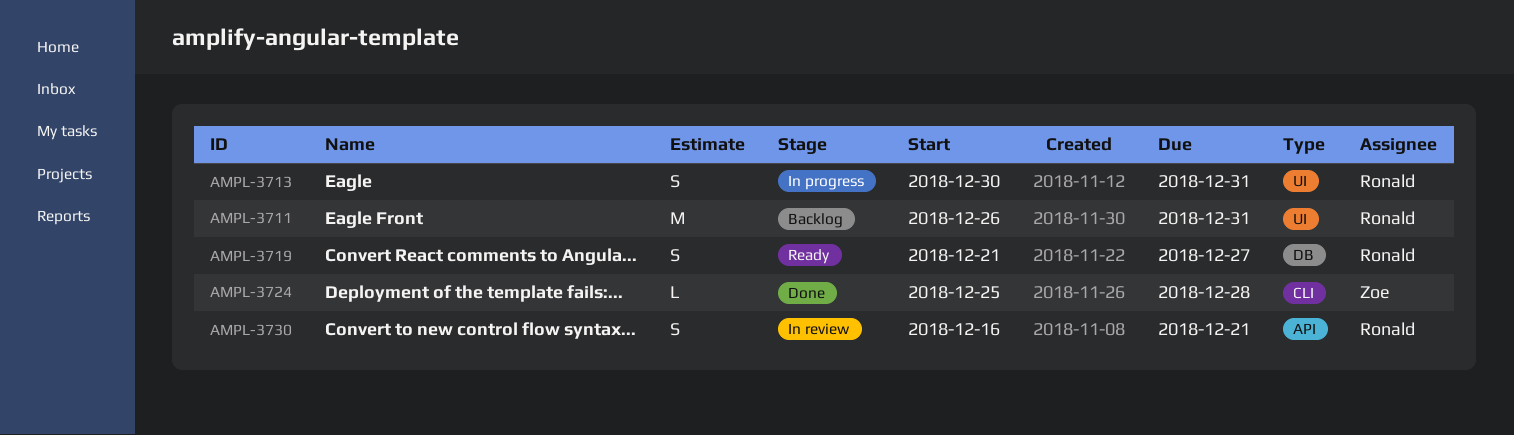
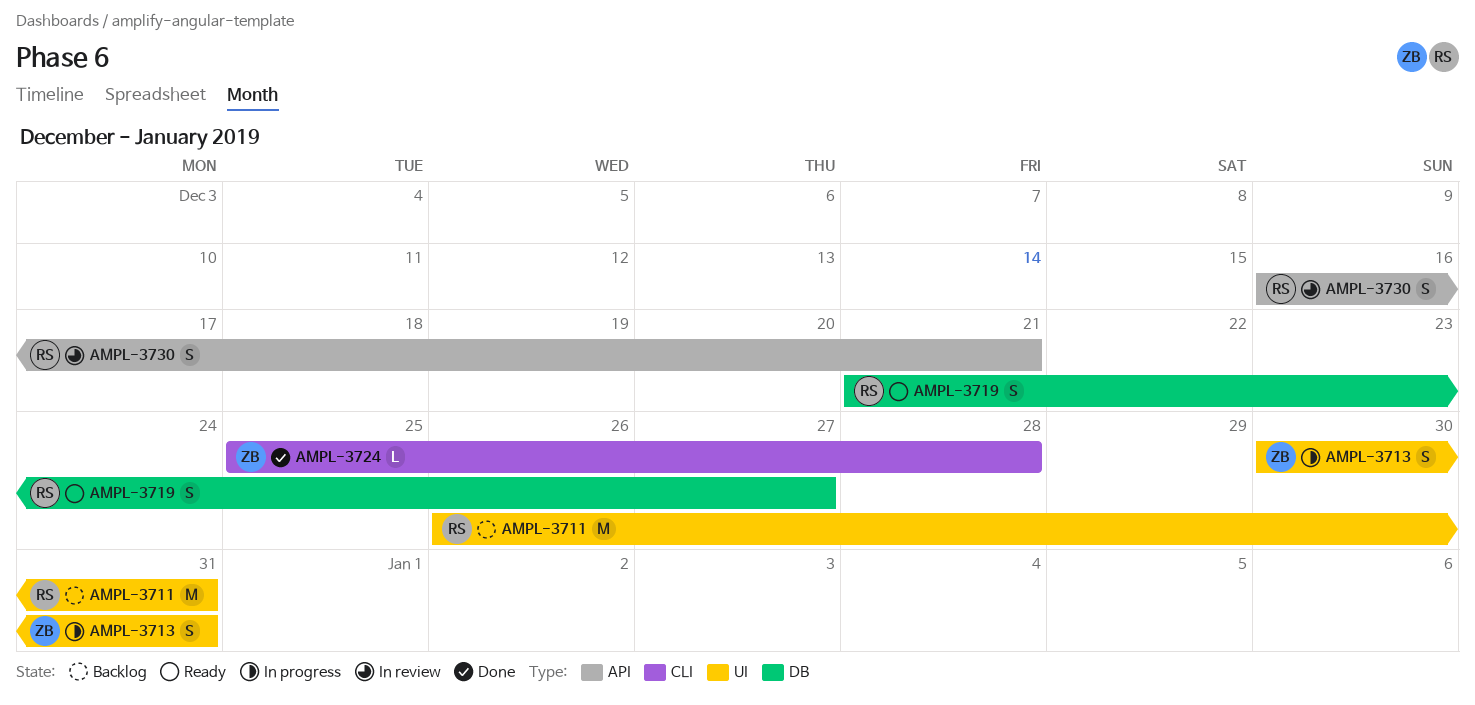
AMPL-3713, owner: Ronald -> Zoe

